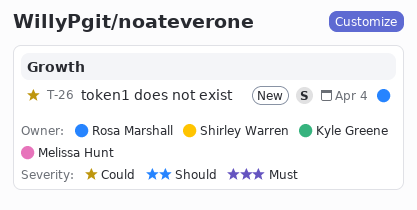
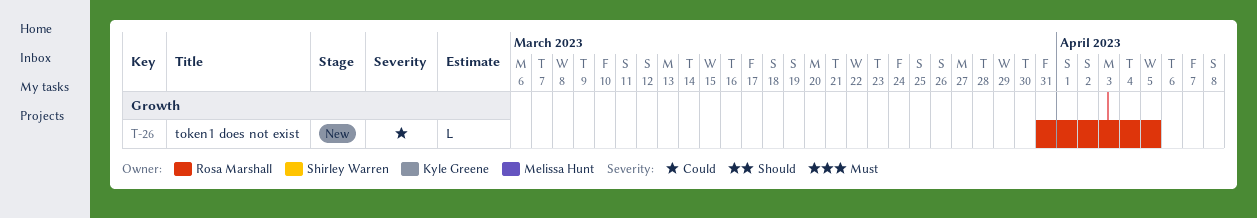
T-26, estimate: S -> L
T-26, due: Apr 4 -> Apr 5

